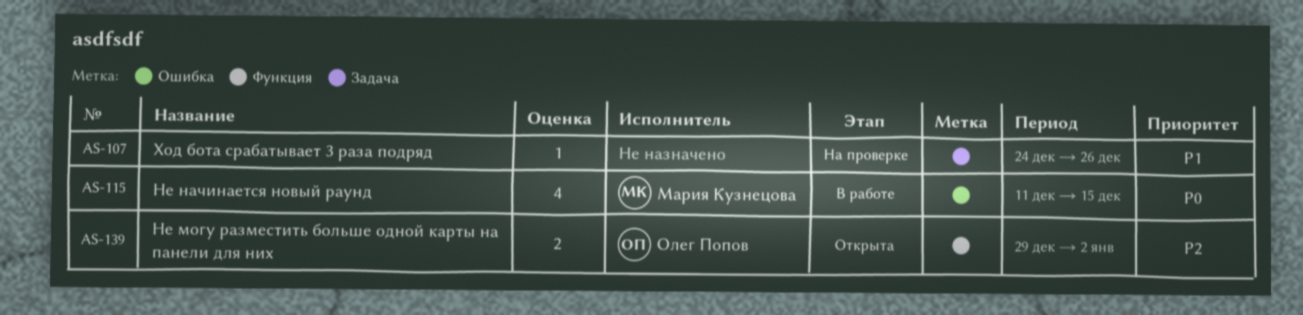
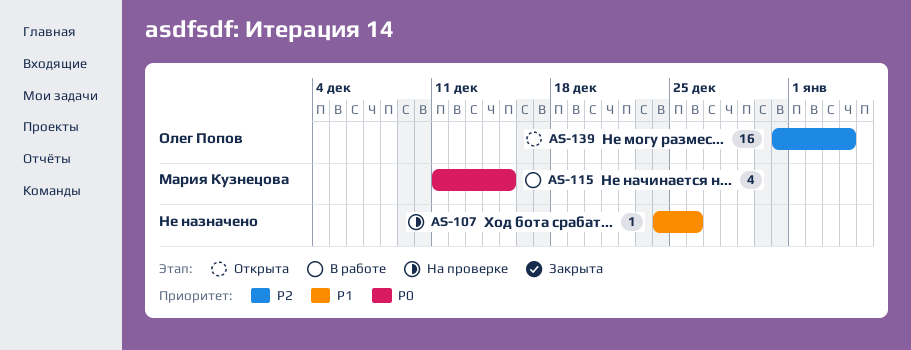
AS-139, estimate: 2 -> 16
AS-139, start: Dec 29 -> Dec 31
AS-139, due: Jan 2 -> Jan 4

